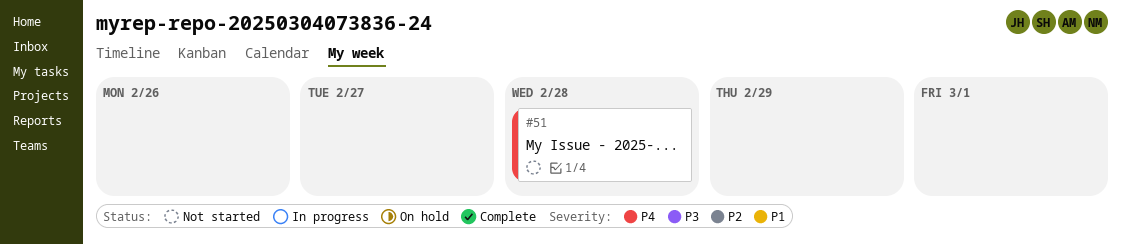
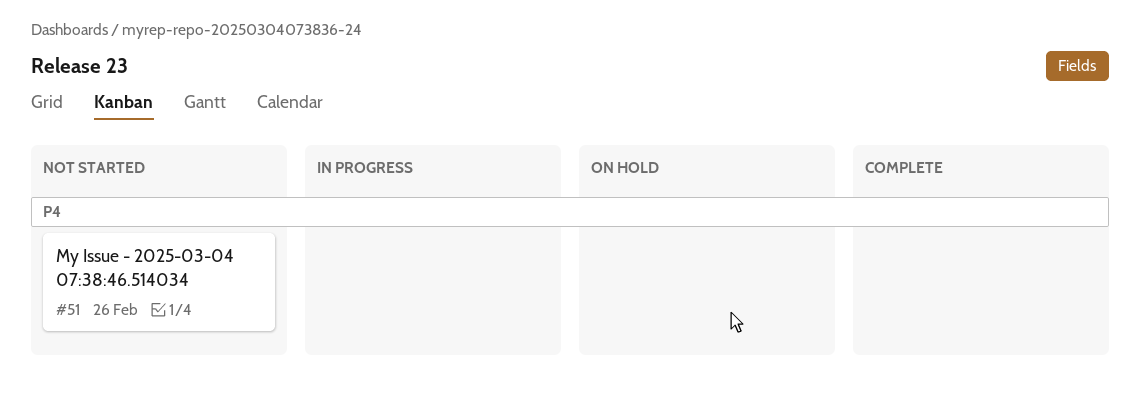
#51, due: Feb 28 -> Feb 26

